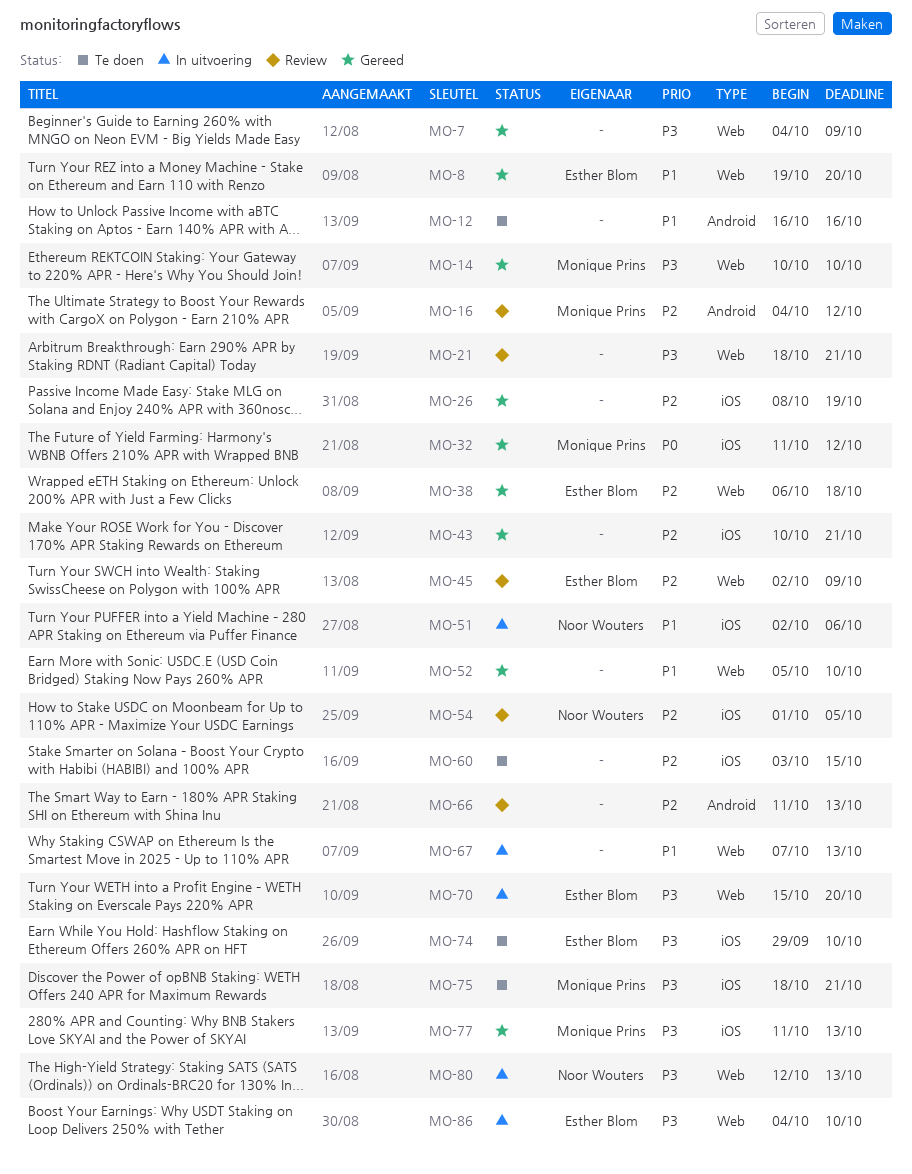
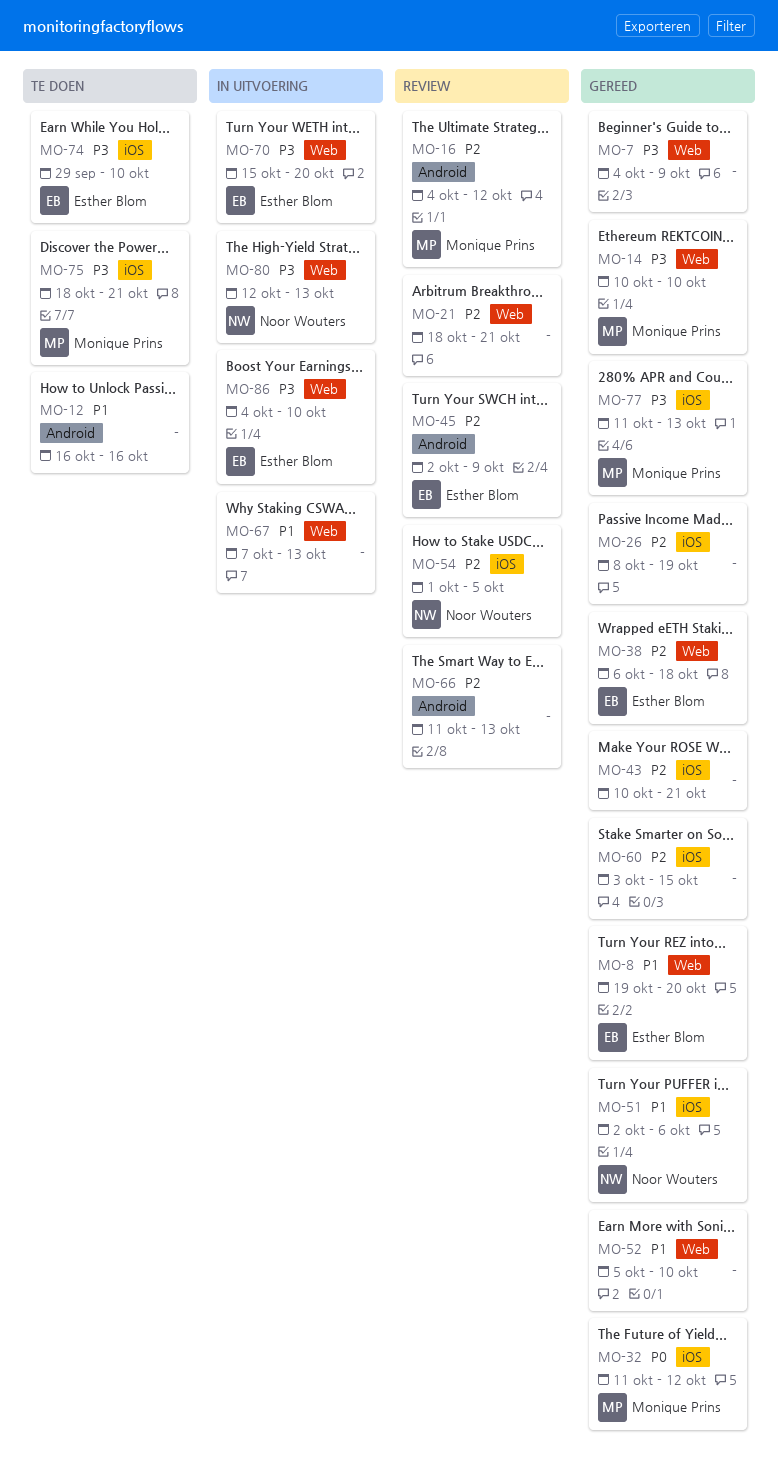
MO-21, priority: P3 -> P2
MO-45, label: Web -> Android
MO-51, status: In uitvoering -> Gereed
MO-60, status: Te doen -> Gereed

